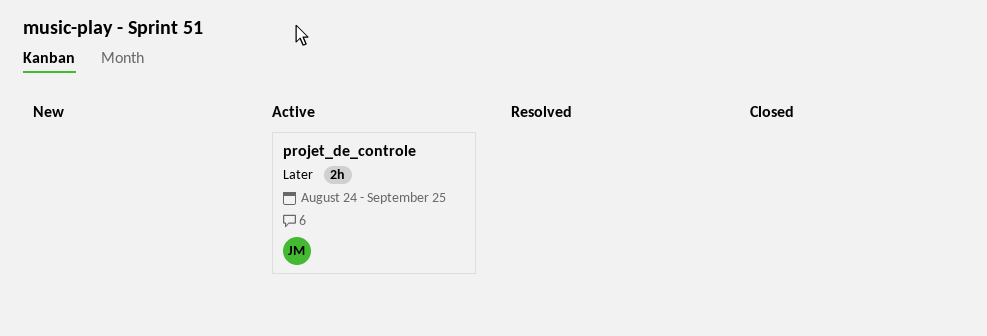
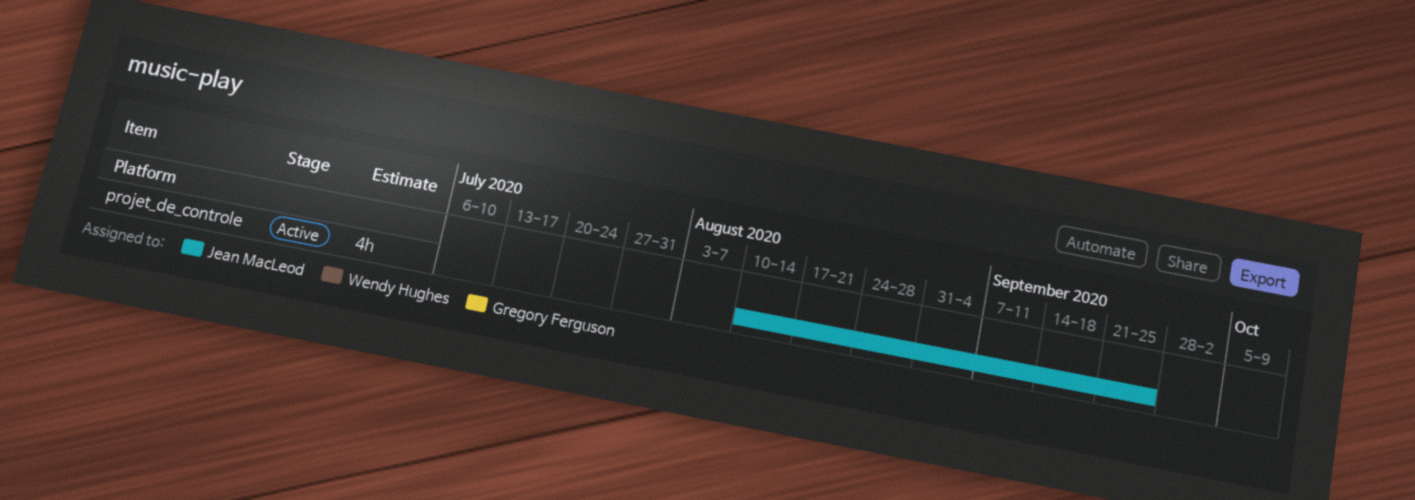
projet_de_controle, estimate: 2h -> 4h
projet_de_controle, start: Aug 24 -> Aug 10

